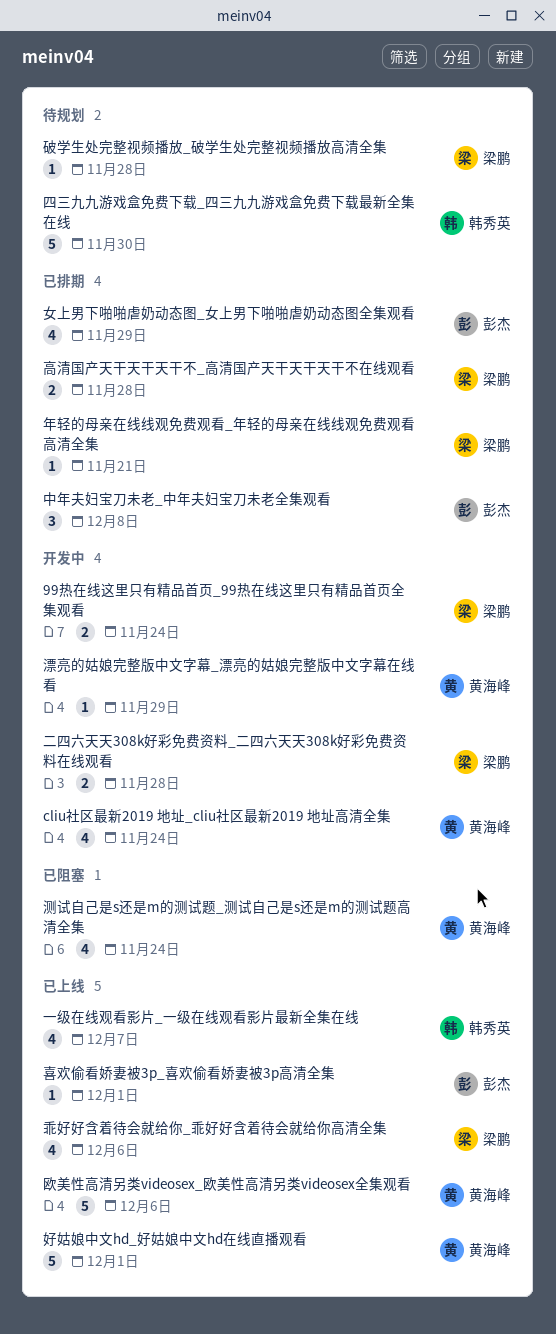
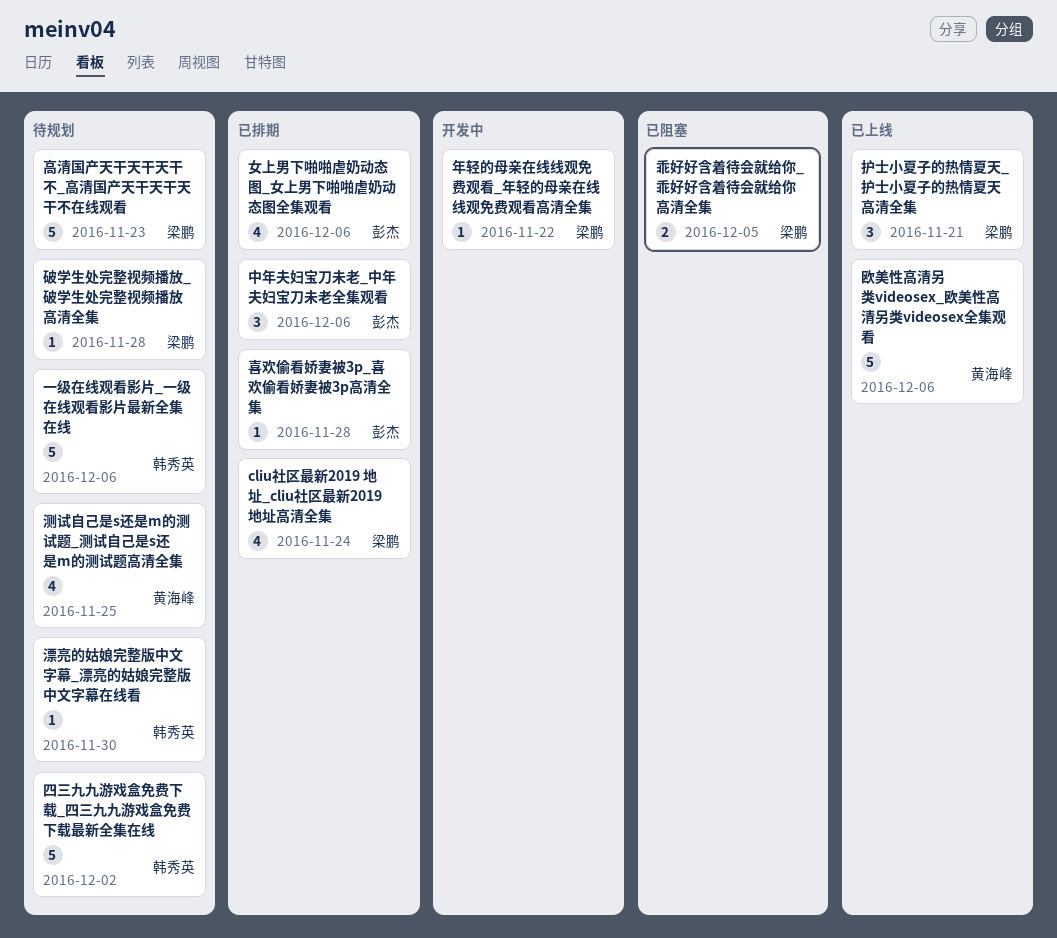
99热在线这里只有精品首页_99热在线这里只有精品首页全集观看: present -> none
cliu社区最新2019 地址_cliu社区最新2019 地址高清全集, status: 开发中 -> 已排期
cliu社区最新2019 地址_cliu社区最新2019 地址高清全集, owner: 黄海峰 -> 梁鹏
一级在线观看影片_一级在线观看影片最新全集在线, status: 已上线 -> 待规划
一级在线观看影片_一级在线观看影片最新全集在线, estimate: 4 -> 5
一级在线观看影片_一级在线观看影片最新全集在线, due: Dec 7 -> Dec 6
中年夫妇宝刀未老_中年夫妇宝刀未老全集观看, due: Dec 8 -> Dec 6
乖好好含着待会就给你_乖好好含着待会就给你高清全集, status: 已上线 -> 已阻塞
乖好好含着待会就给你_乖好好含着待会就给你高清全集, estimate: 4 -> 2
乖好好含着待会就给你_乖好好含着待会就给你高清全集, due: Dec 6 -> Dec 5
二四六天天308k好彩免费资料_二四六天天308k好彩免费资料在线观看: present -> none
喜欢偷看娇妻被3p_喜欢偷看娇妻被3p高清全集, status: 已上线 -> 已排期
喜欢偷看娇妻被3p_喜欢偷看娇妻被3p高清全集, due: Dec 1 -> Nov 28
四三九九游戏盒免费下载_四三九九游戏盒免费下载最新全集在线, due: Nov 30 -> Dec 2
女上男下啪啪虐奶动态图_女上男下啪啪虐奶动态图全集观看, due: Nov 29 -> Dec 6
好姑娘中文hd_好姑娘中文hd在线直播观看: present -> none
年轻的母亲在线线观免费观看_年轻的母亲在线线观免费观看高清全集, status: 已排期 -> 开发中
年轻的母亲在线线观免费观看_年轻的母亲在线线观免费观看高清全集, due: Nov 21 -> Nov 22
护士小夏子的热情夏天_护士小夏子的热情夏天高清全集: none -> present
测试自己是s还是m的测试题_测试自己是s还是m的测试题高清全集, status: 已阻塞 -> 待规划
测试自己是s还是m的测试题_测试自己是s还是m的测试题高清全集, due: Nov 24 -> Nov 25
漂亮的姑娘完整版中文字幕_漂亮的姑娘完整版中文字幕在线看, status: 开发中 -> 待规划
漂亮的姑娘完整版中文字幕_漂亮的姑娘完整版中文字幕在线看, owner: 黄海峰 -> 韩秀英
漂亮的姑娘完整版中文字幕_漂亮的姑娘完整版中文字幕在线看, due: Nov 29 -> Nov 30
高清国产天干天干天干不_高清国产天干天干天干不在线观看, status: 已排期 -> 待规划
高清国产天干天干天干不_高清国产天干天干天干不在线观看, estimate: 2 -> 5
高清国产天干天干天干不_高清国产天干天干天干不在线观看, due: Nov 28 -> Nov 23

